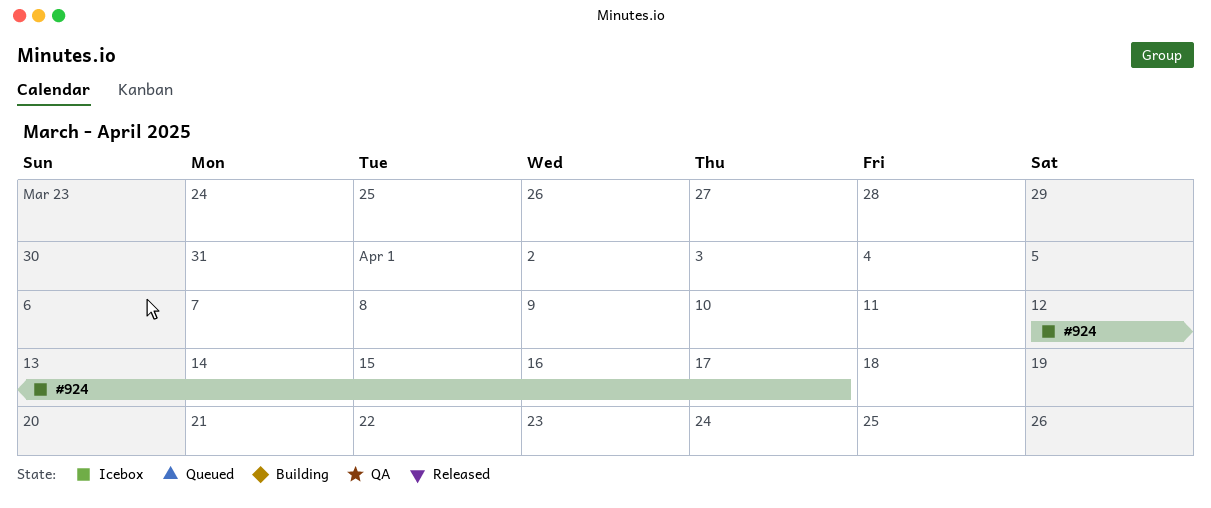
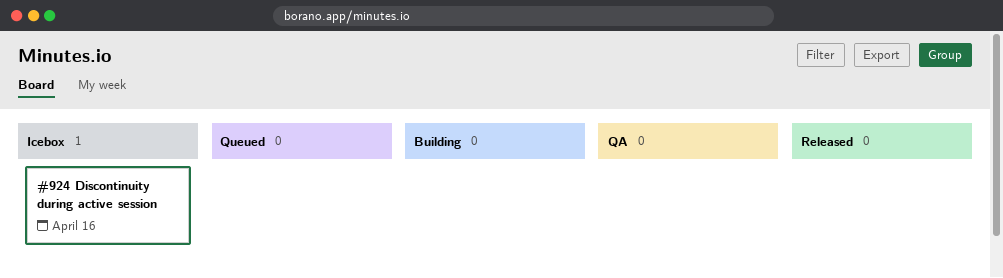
#924, due: Apr 17 -> Apr 16

